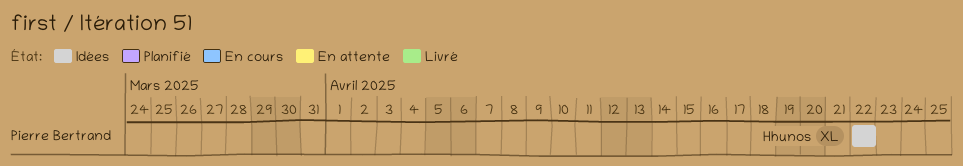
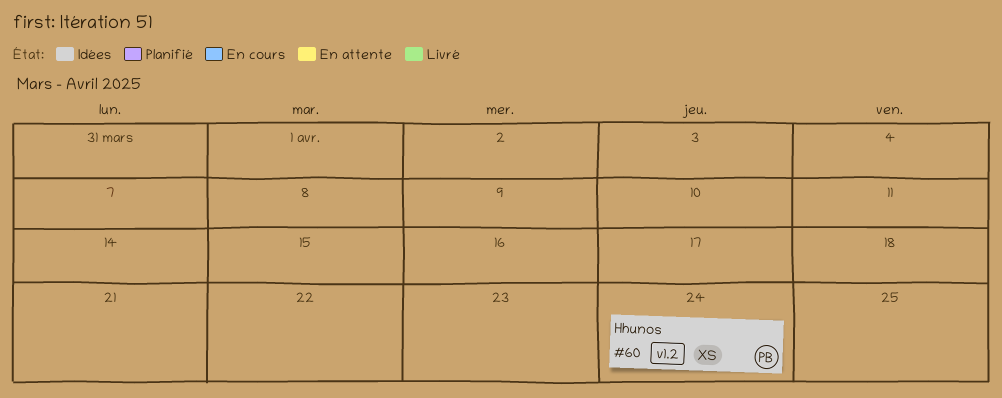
Hhunos, estimate: XL -> XS
Hhunos, due: Apr 22 -> Apr 24

